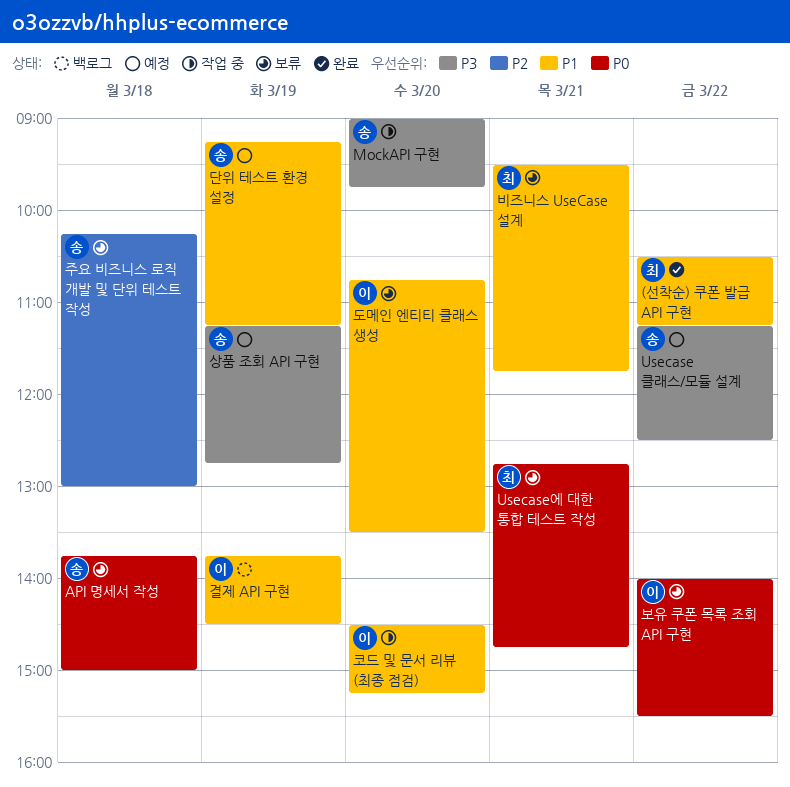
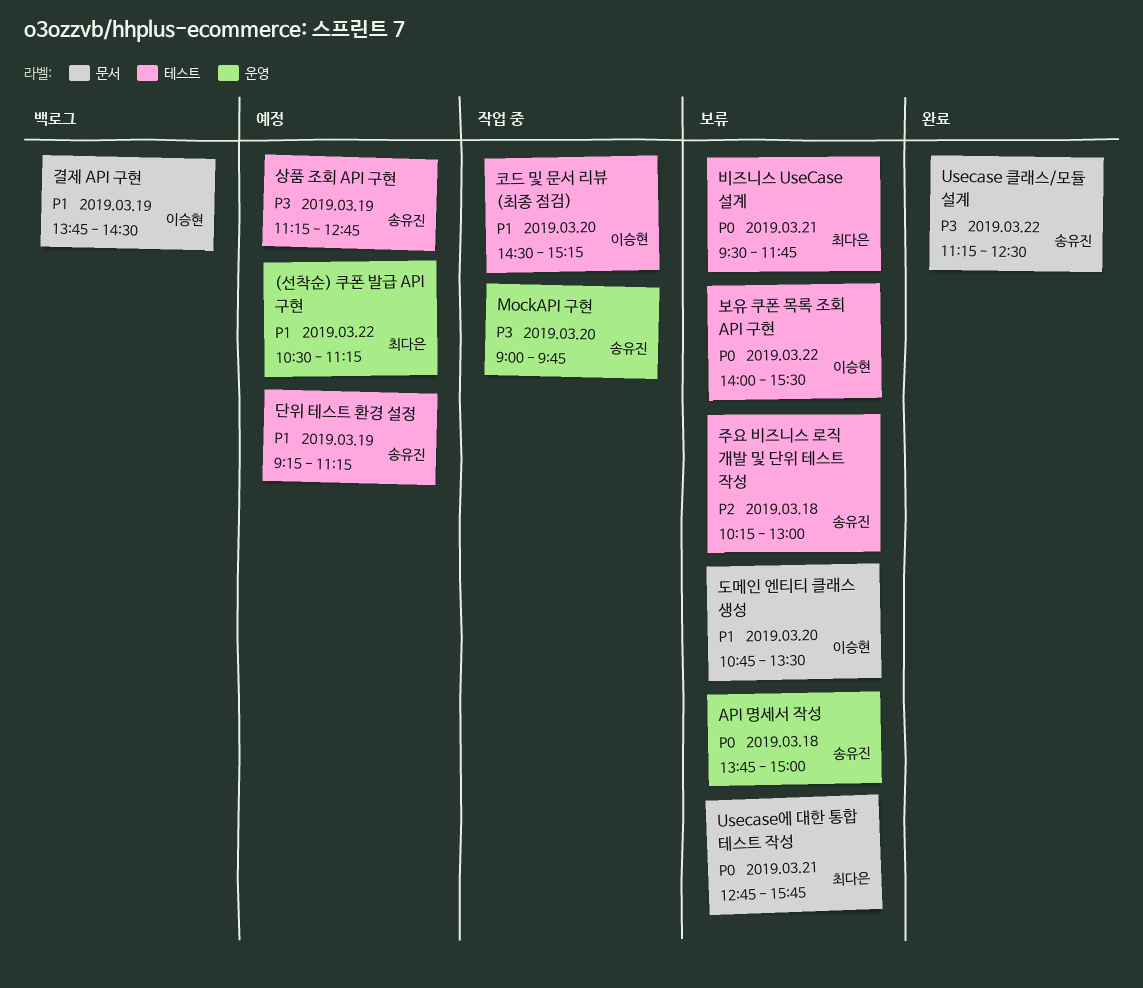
(선착순) 쿠폰 발급 API 구현, status: 완료 -> 예정
Usecase 클래스/모듈 설계, status: 예정 -> 완료
Usecase에 대한 통합 테스트 작성, ends: 14:45 -> 15:45
비즈니스 UseCase 설계, priority: P1 -> P0

